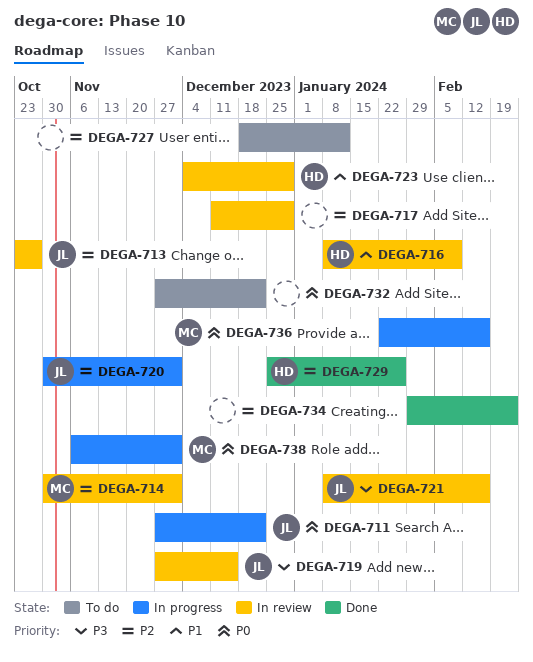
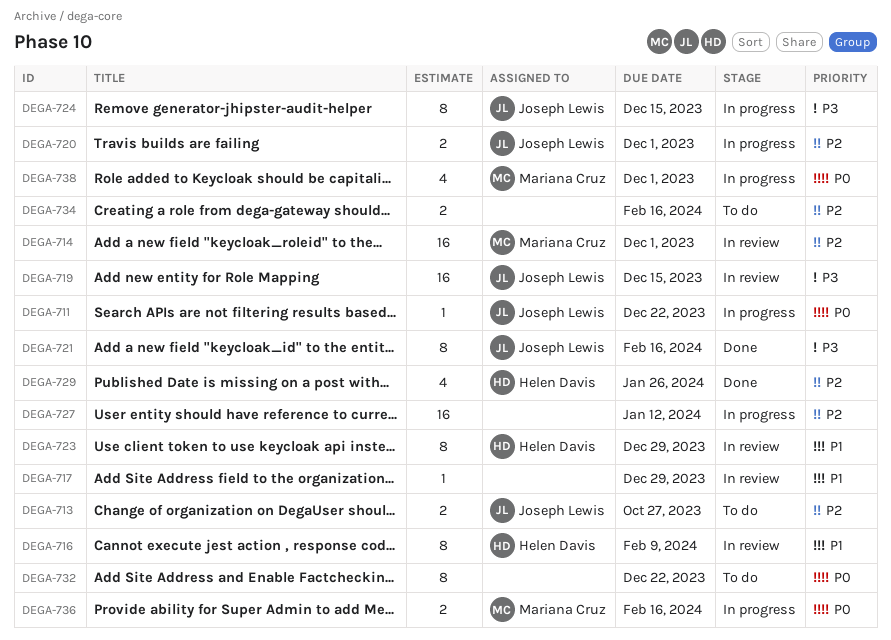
DEGA-713, status: In review -> To do
DEGA-717, priority: P2 -> P1
DEGA-721, status: In review -> Done
DEGA-724: none -> present
DEGA-727, status: To do -> In progress
DEGA-734, status: Done -> To do
DEGA-734, due: Feb 23 -> Feb 16

